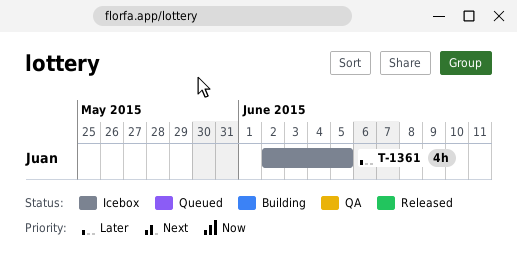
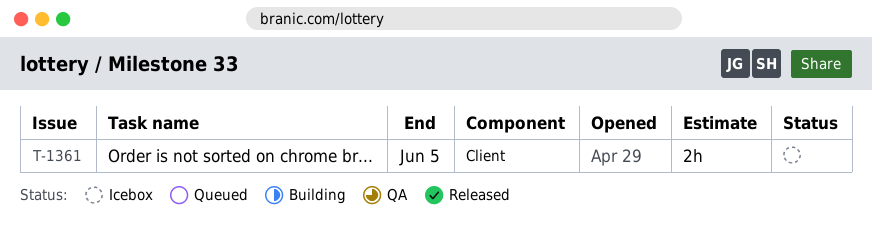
T-1361, estimate: 4h -> 2h

